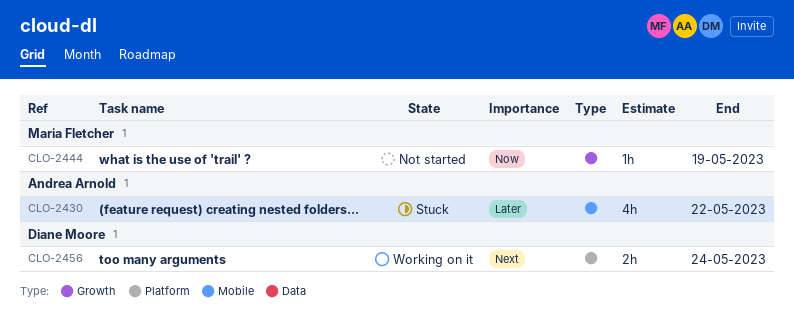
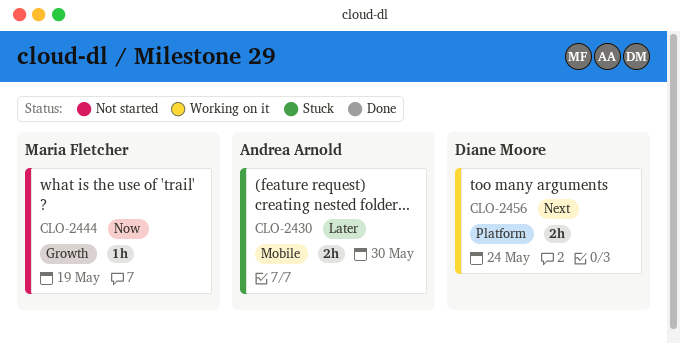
CLO-2430, estimate: 4h -> 2h
CLO-2430, due: May 22 -> May 30

